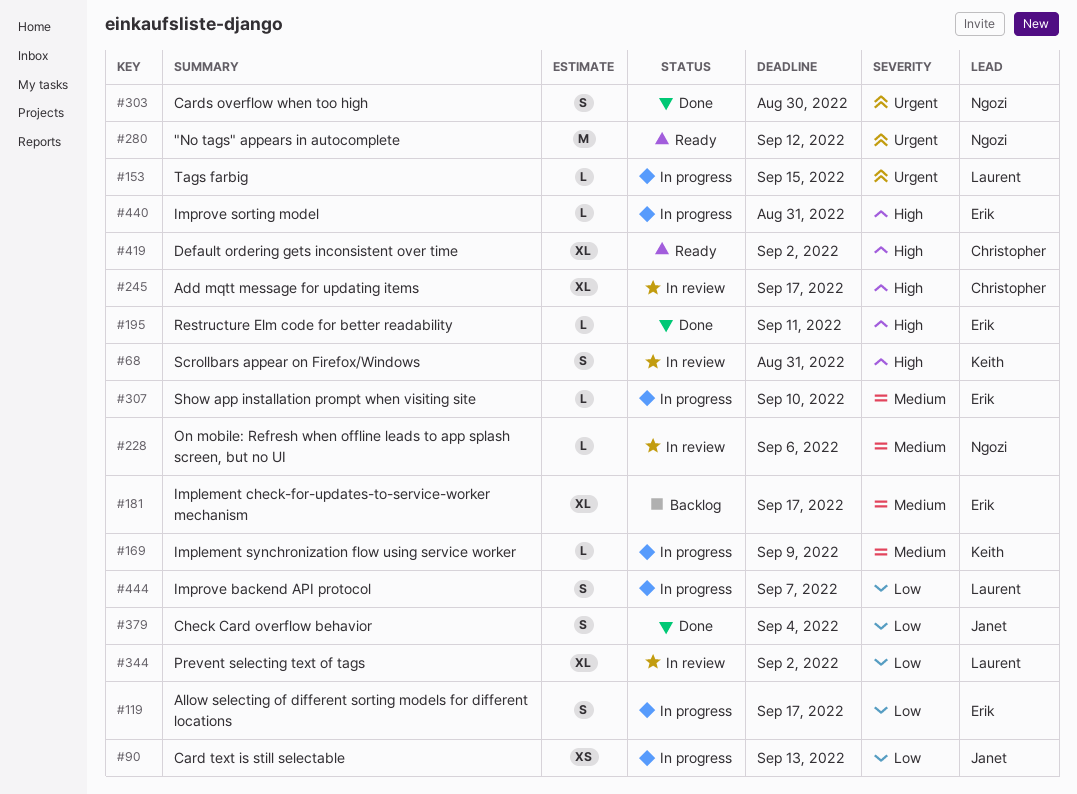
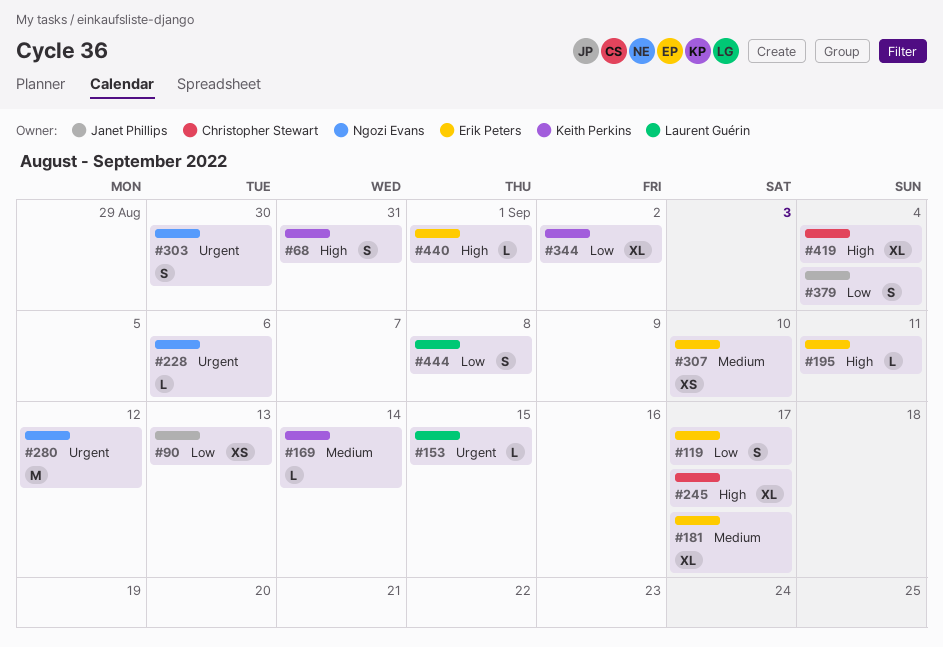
#169, due: Sep 9 -> Sep 14
#228, priority: Medium -> Urgent
#307, estimate: L -> XS
#344, owner: Laurent Guérin -> Keith Perkins
#419, due: Sep 2 -> Sep 4
#440, due: Aug 31 -> Sep 1
#444, due: Sep 7 -> Sep 8

